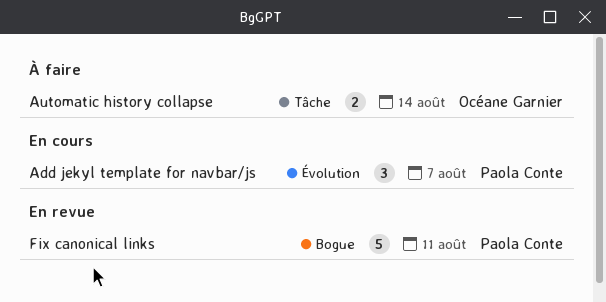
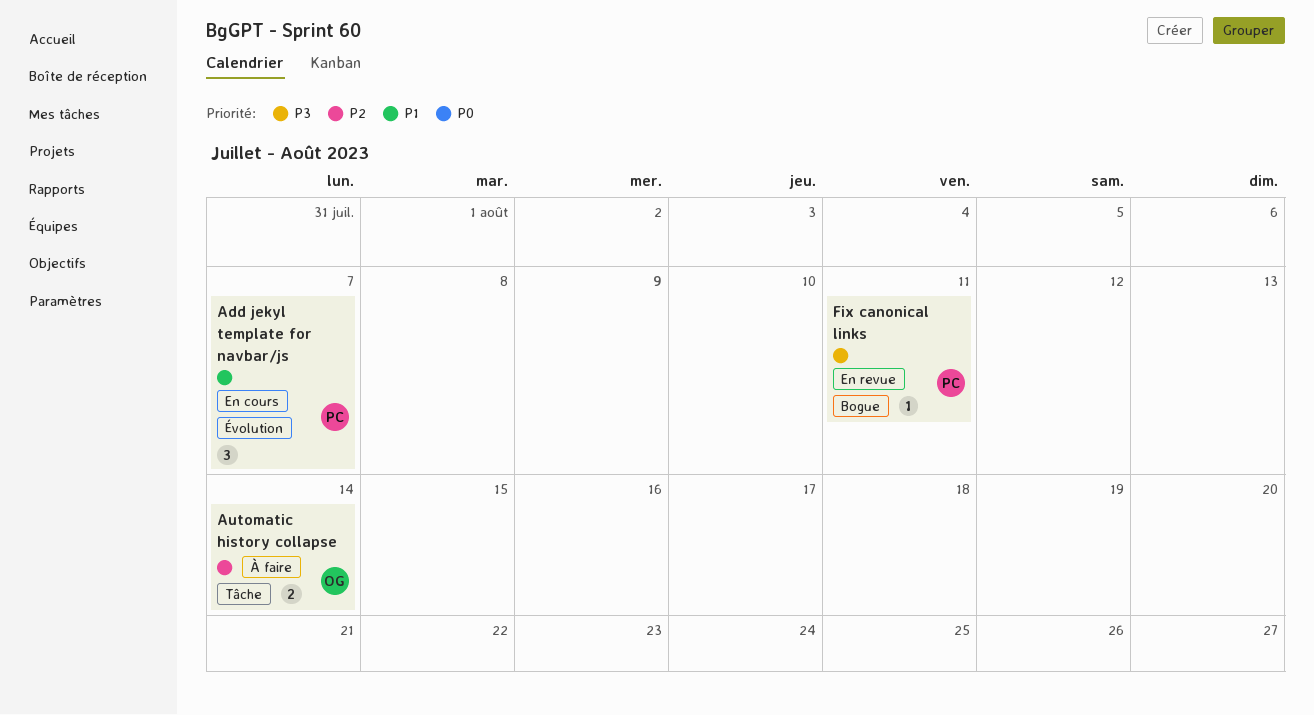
Fix canonical links, estimate: 5 -> 1

